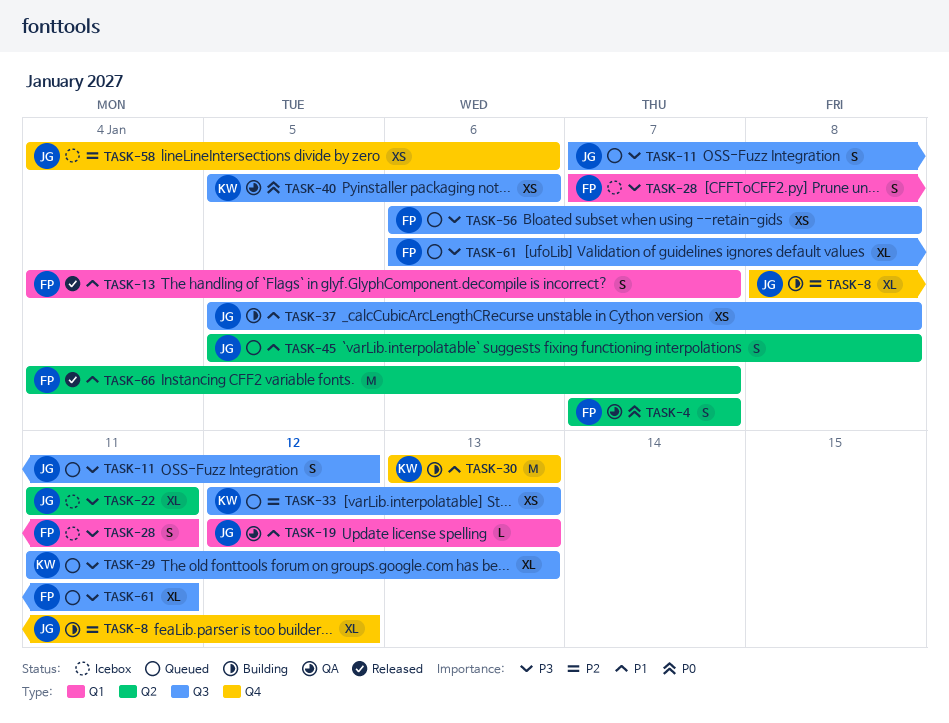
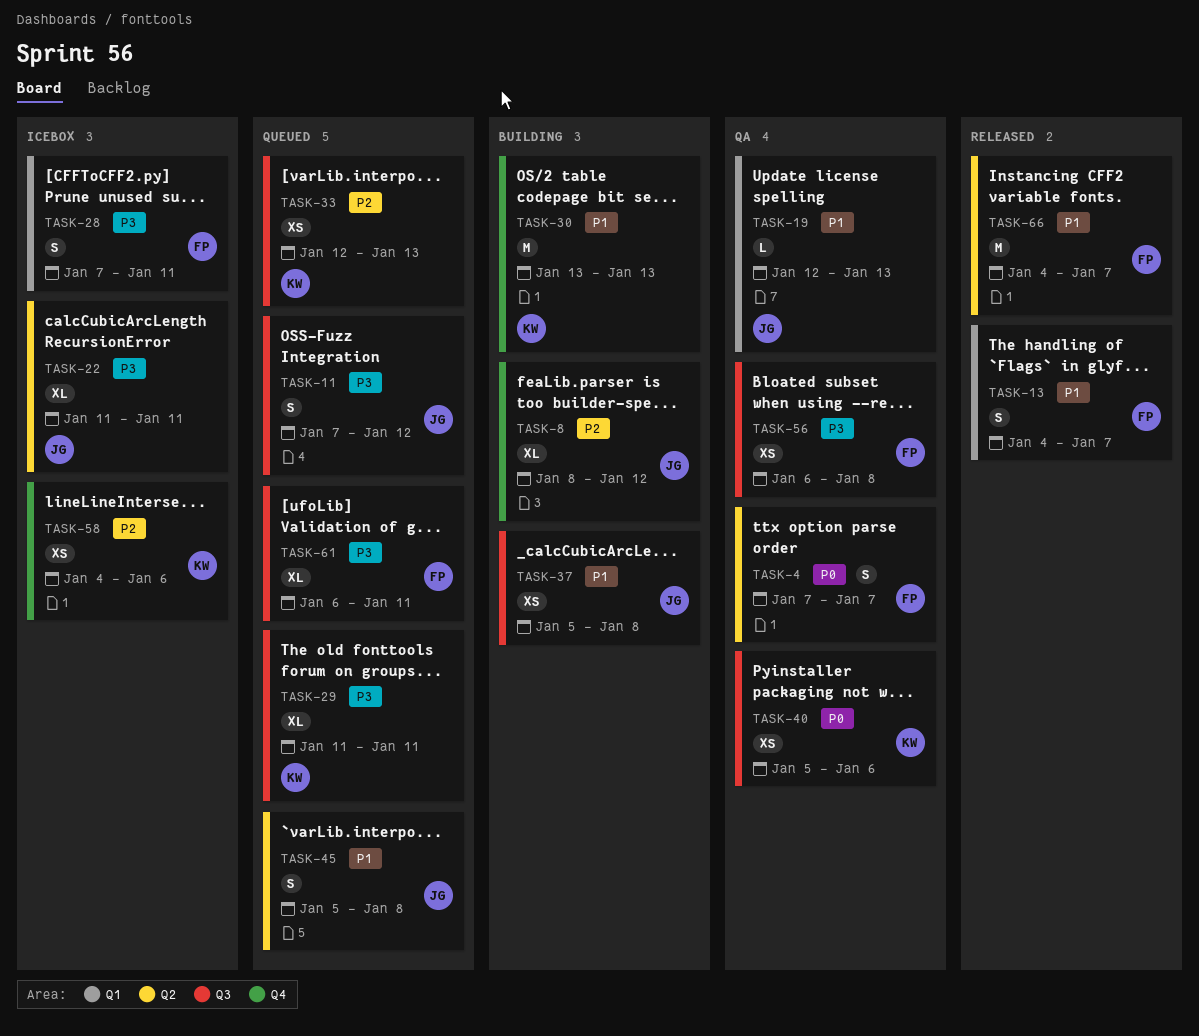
TASK-29, due: Jan 13 -> Jan 11
TASK-56, status: Queued -> QA
TASK-58, owner: JG -> KW

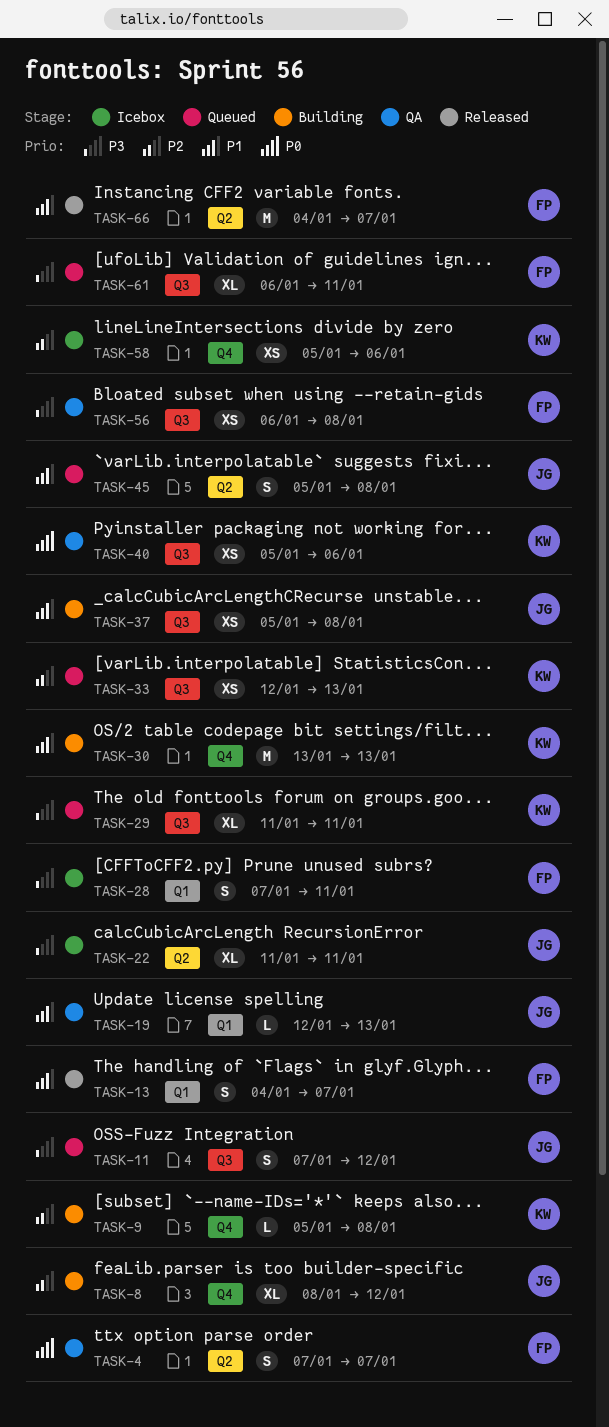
TASK-9: none -> present
TASK-58, start: Jan 4 -> Jan 5

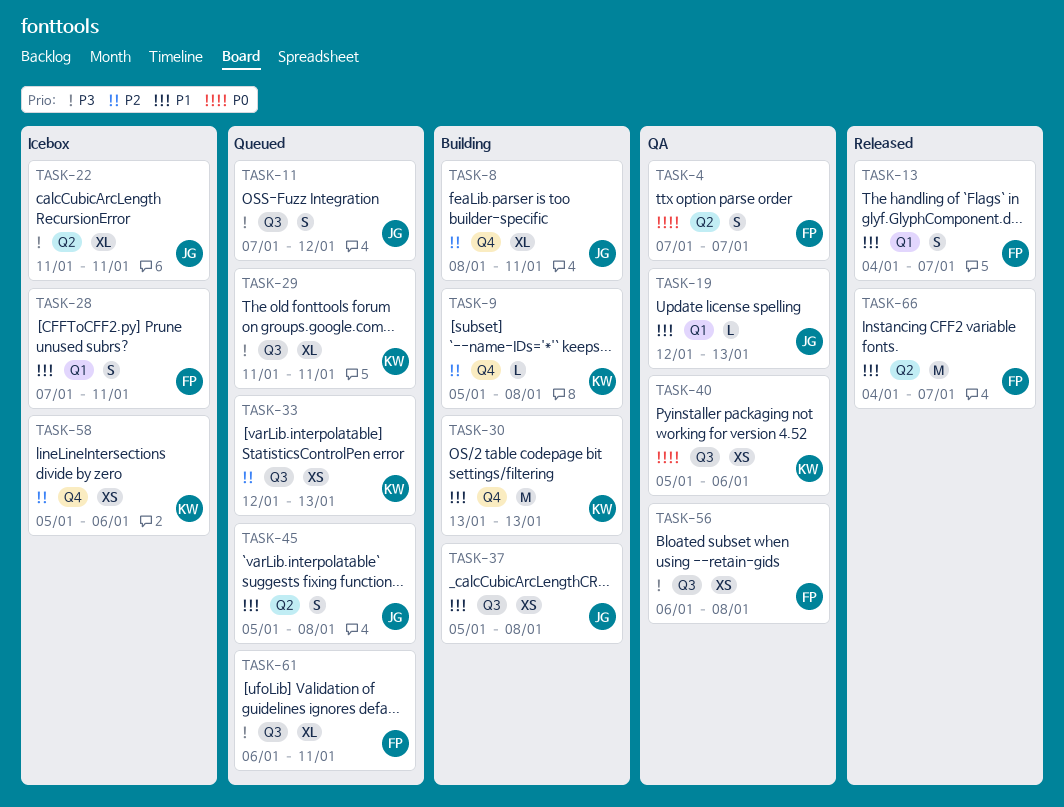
TASK-8, due: Jan 12 -> Jan 11
TASK-28, priority: P3 -> P1

